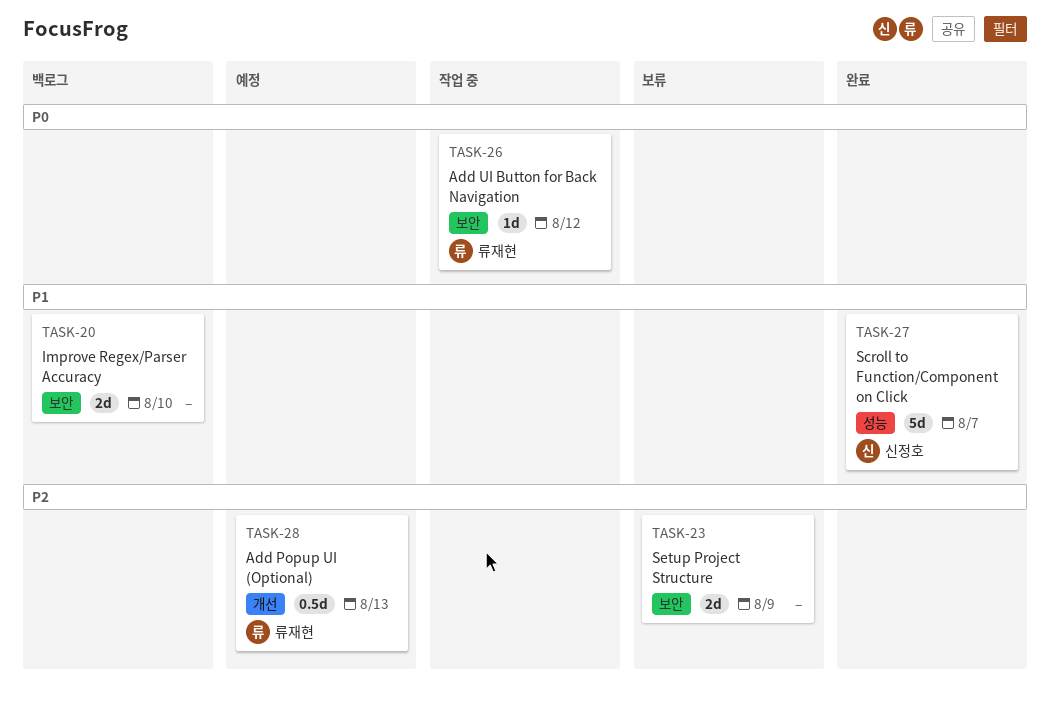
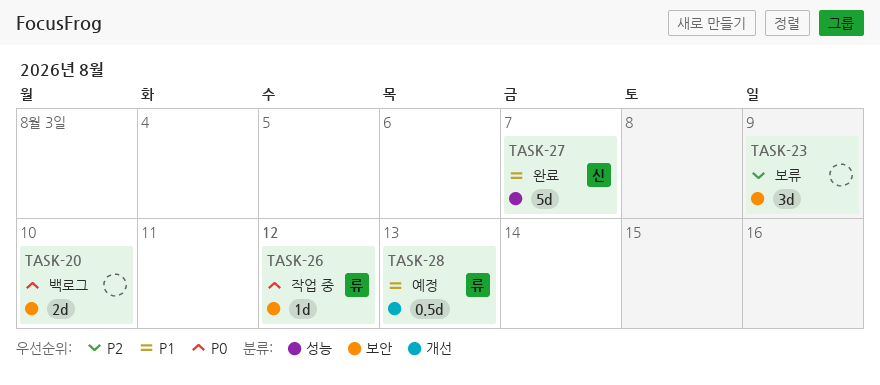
TASK-20, priority: P1 -> P0
TASK-23, estimate: 2d -> 3d
TASK-28, priority: P2 -> P1

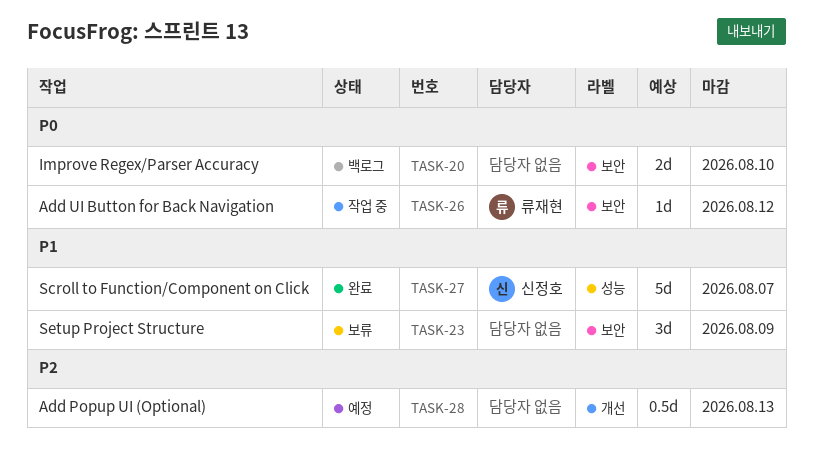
TASK-23, priority: P2 -> P1
TASK-28, owner: 류재현 -> none
TASK-28, priority: P1 -> P2

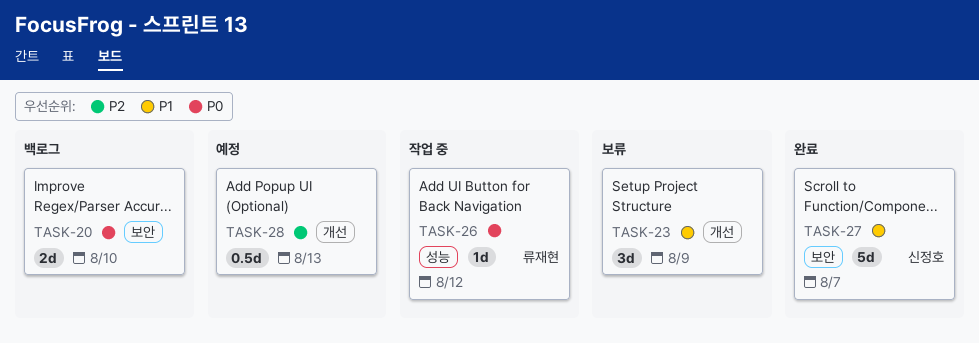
TASK-23, label: 보안 -> 개선
TASK-26, label: 보안 -> 성능
TASK-27, label: 성능 -> 보안

